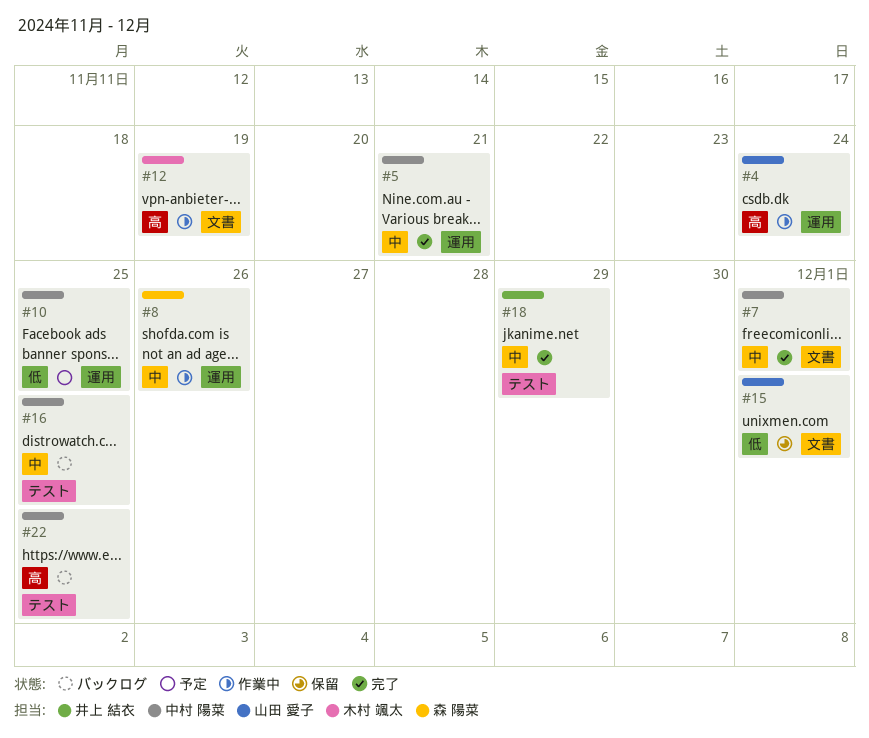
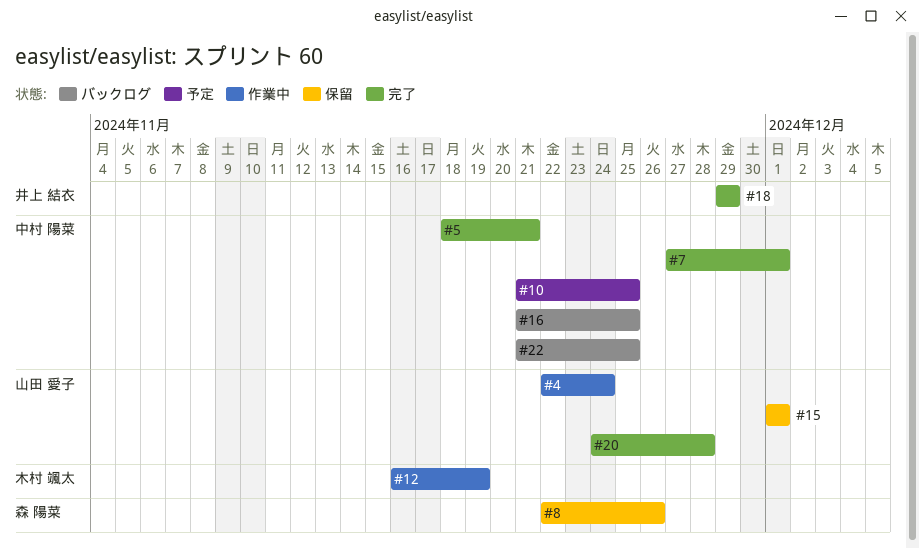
#8, status: 作業中 -> 保留
#20: none -> present

